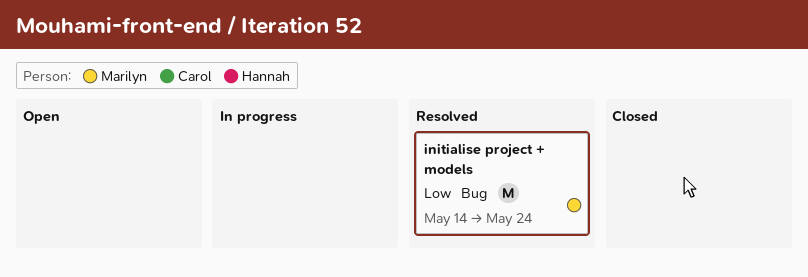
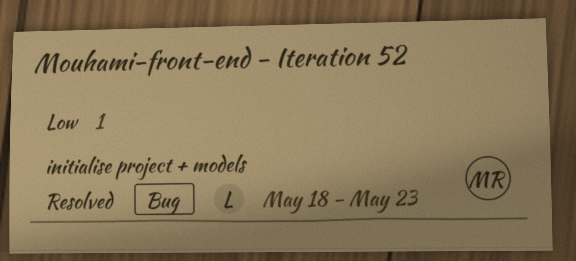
initialise project + models, estimate: M -> L
initialise project + models, start: May 14 -> May 18
initialise project + models, due: May 24 -> May 23

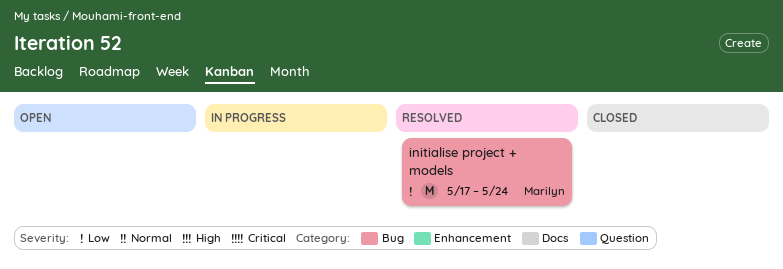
initialise project + models, estimate: L -> M
initialise project + models, start: May 18 -> May 17
initialise project + models, due: May 23 -> May 24

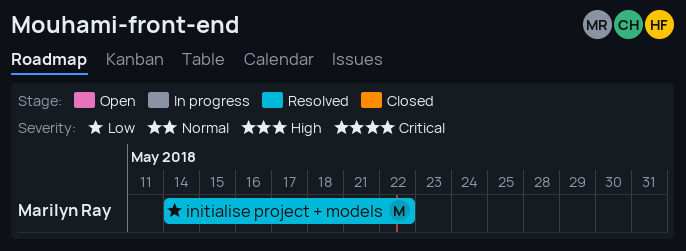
initialise project + models, start: May 17 -> May 14
initialise project + models, due: May 24 -> May 22

